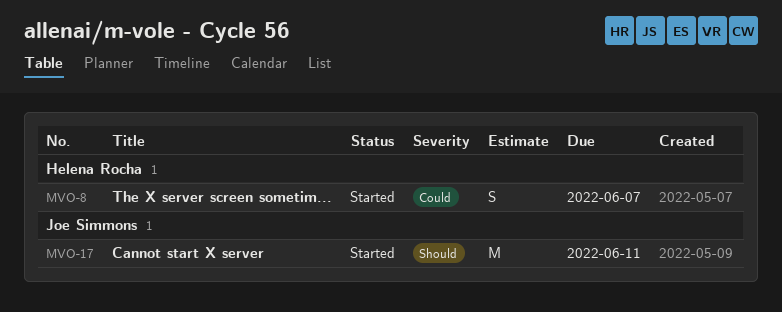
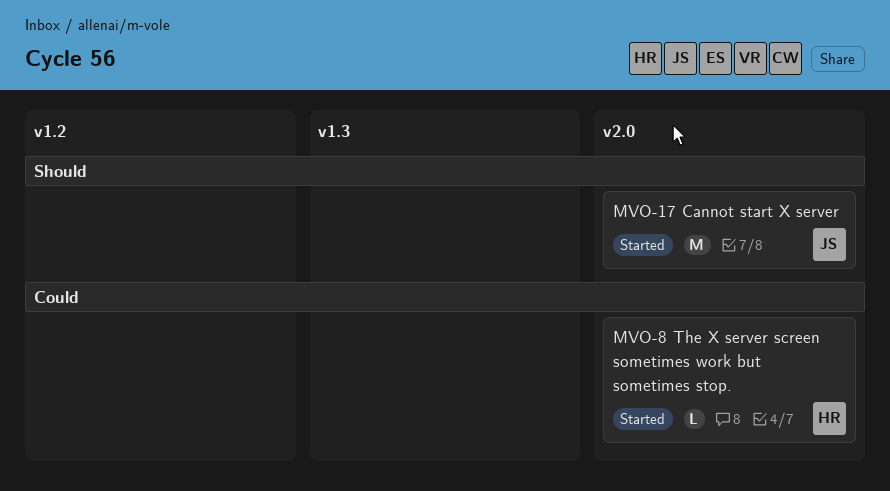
MVO-8, estimate: S -> L

